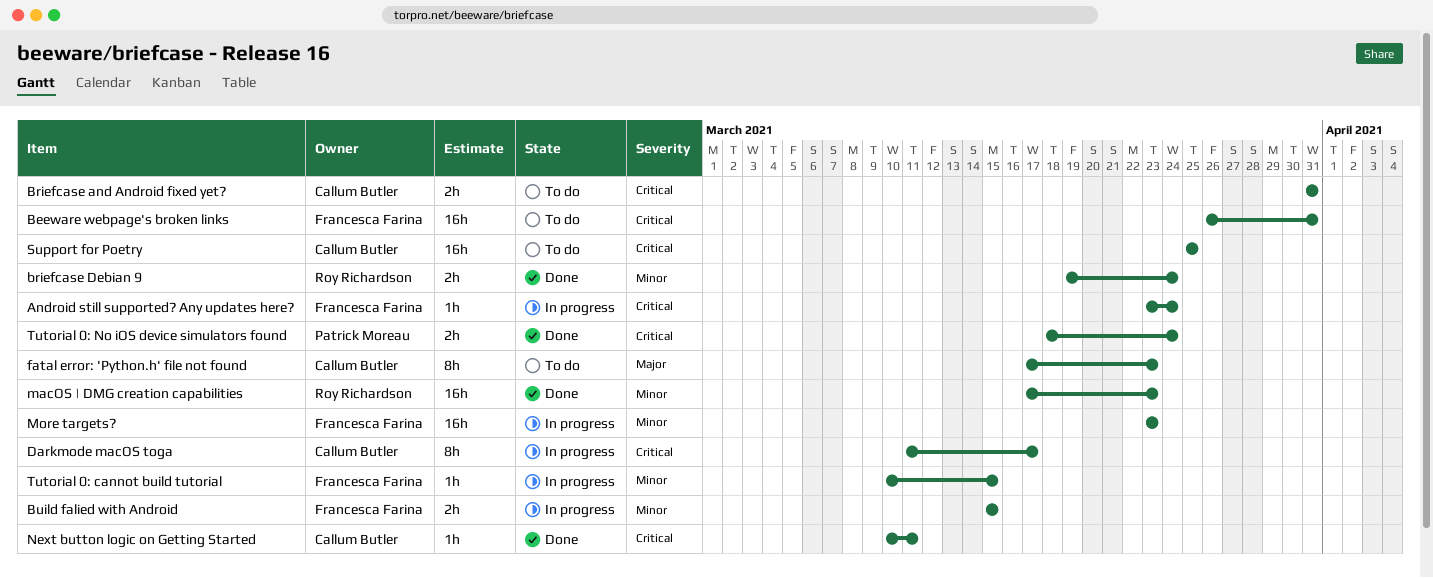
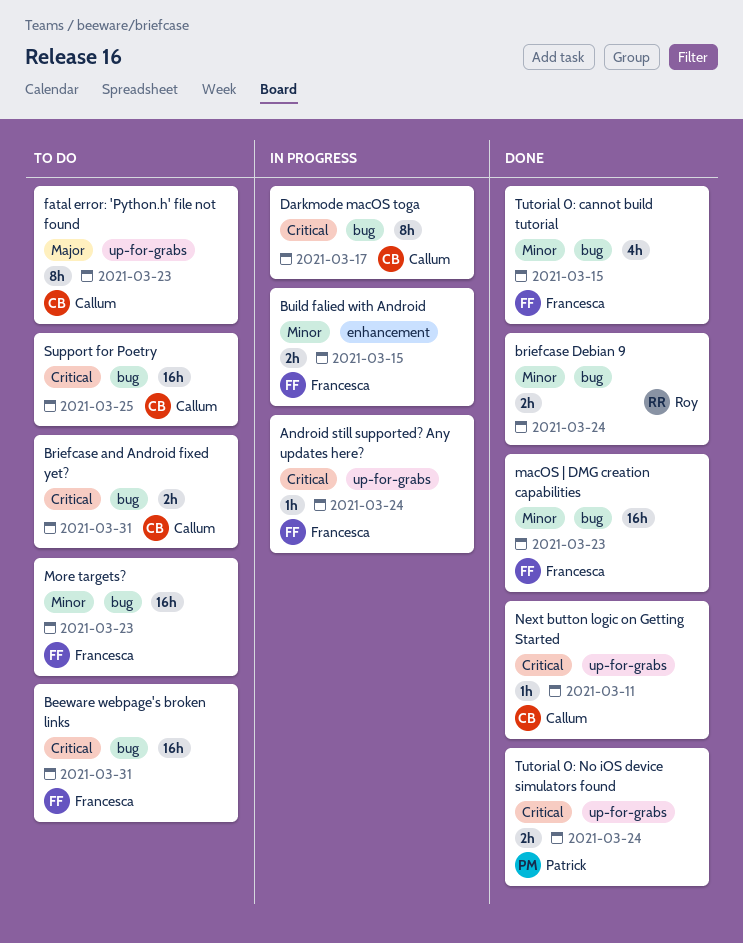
macOS | DMG creation capabilities, owner: Roy Richardson -> Francesca Farina
More targets?, status: In progress -> To do
Tutorial 0: cannot build tutorial, status: In progress -> Done
Tutorial 0: cannot build tutorial, estimate: 1h -> 4h

